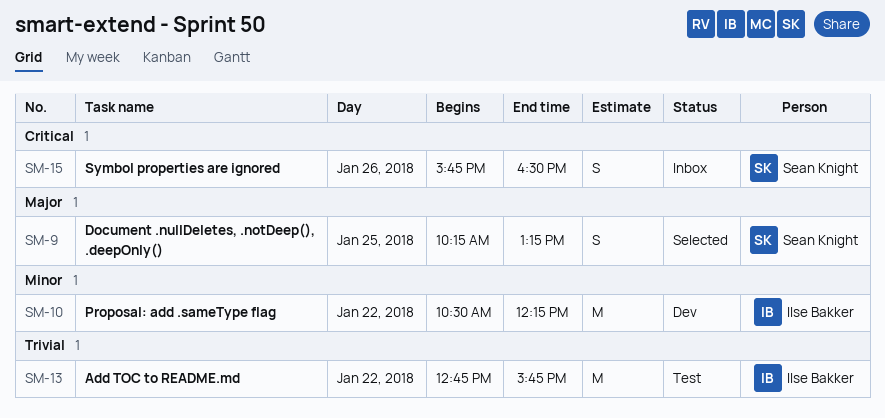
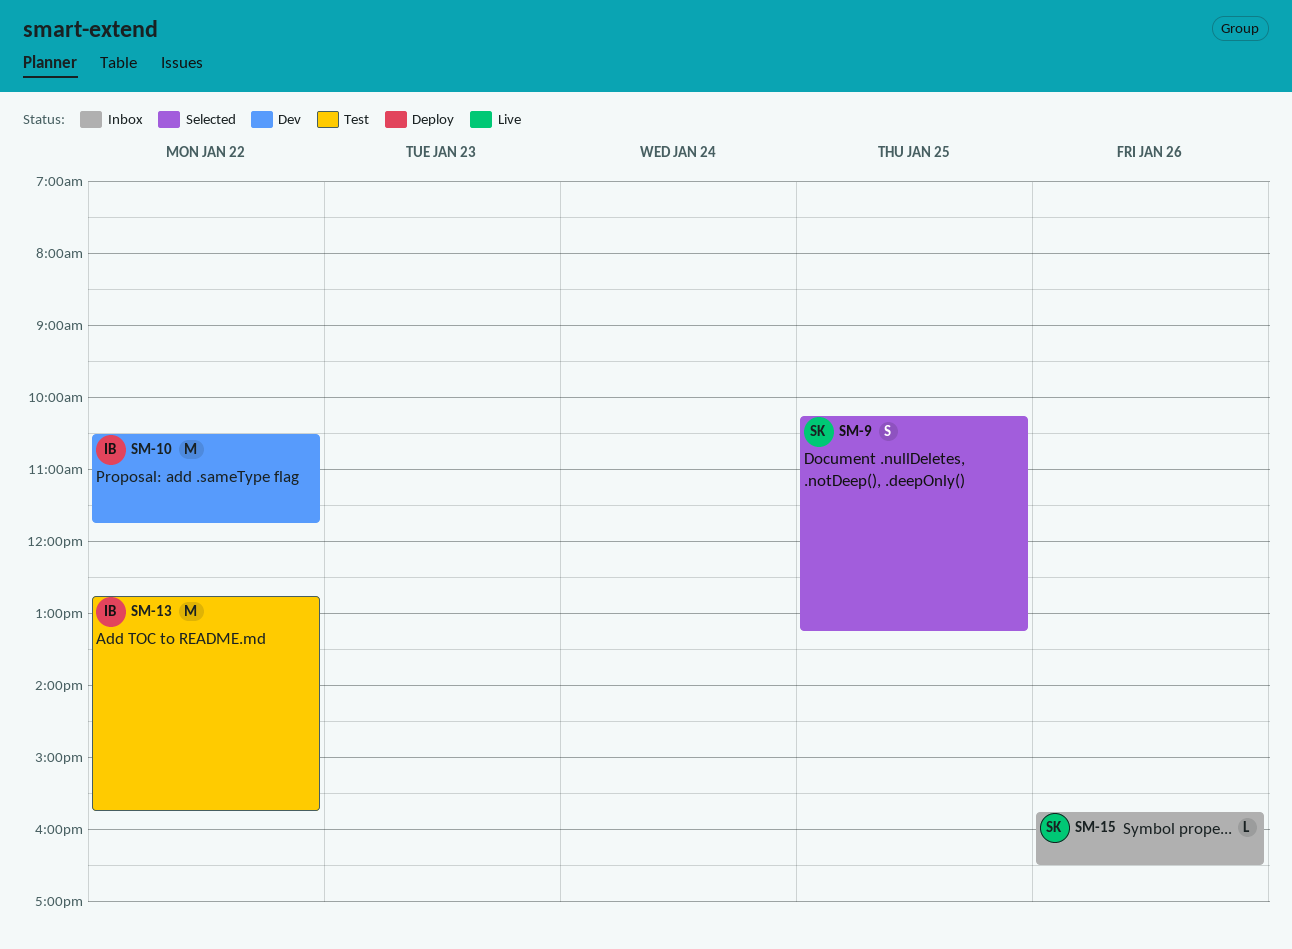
SM-10, ends: 12:15 -> 11:45
SM-15, estimate: S -> L

